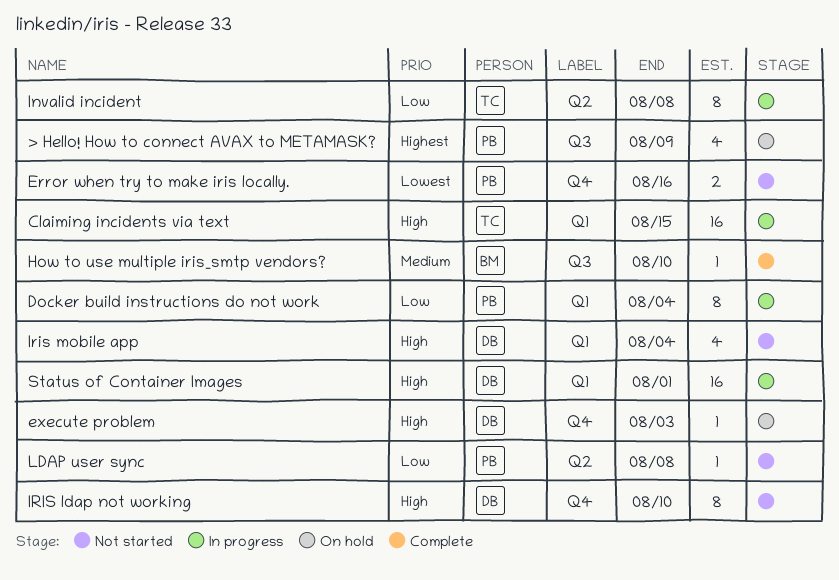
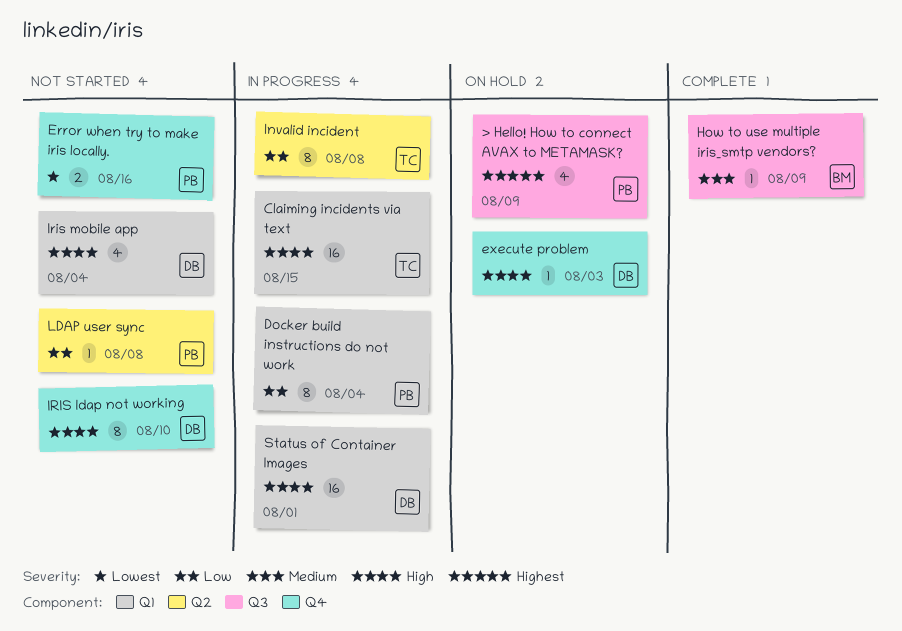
How to use multiple iris_smtp vendors?, due: Aug 10 -> Aug 9

